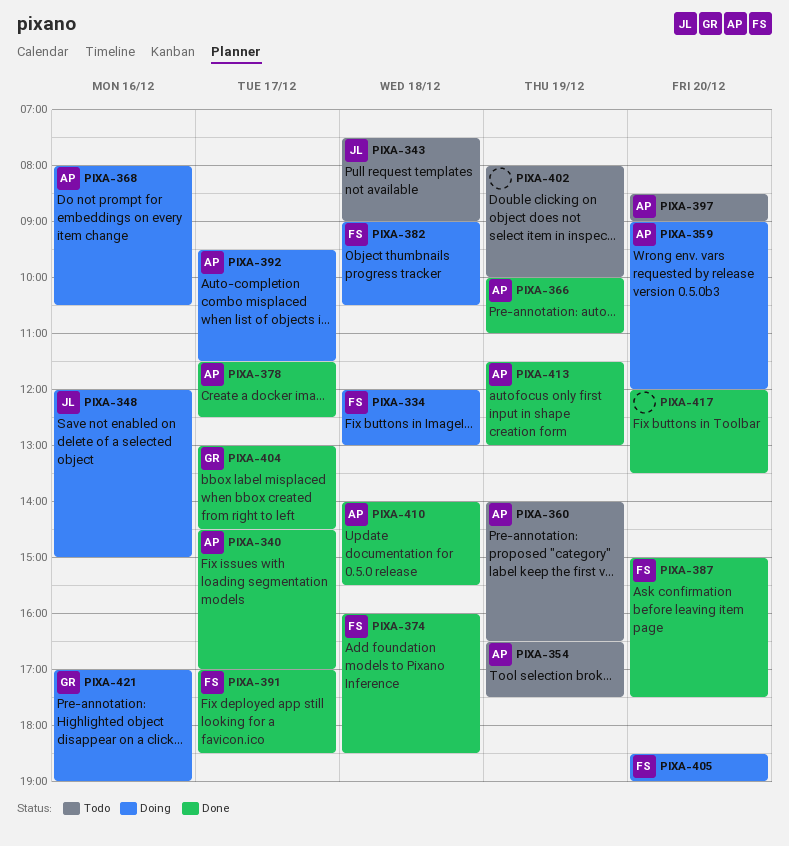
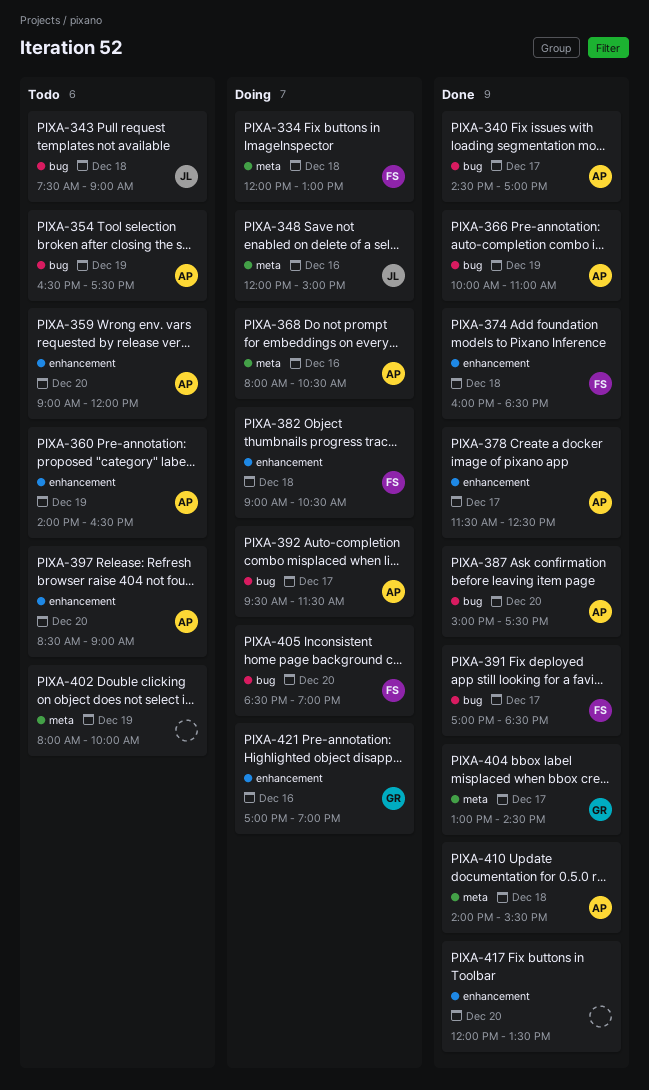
PIXA-359, status: Doing -> Todo
PIXA-387, owner: FS -> AP
PIXA-413: present -> none

